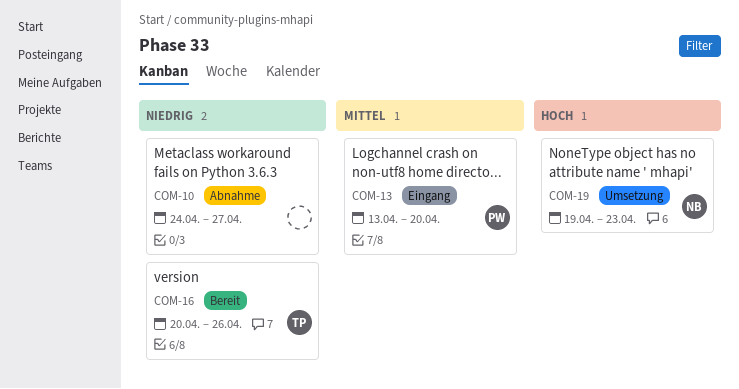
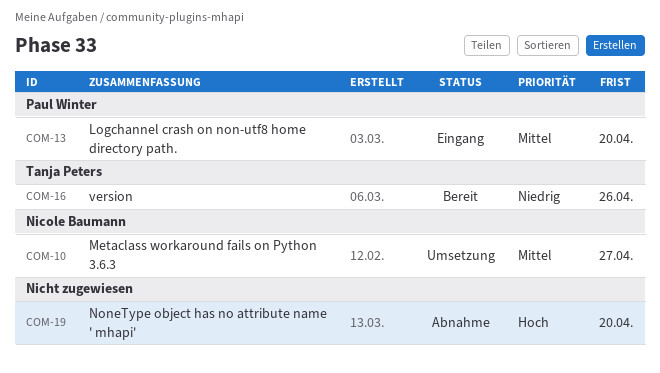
COM-10, status: Abnahme -> Umsetzung
COM-10, owner: none -> Nicole Baumann
COM-10, priority: Niedrig -> Mittel
COM-19, status: Umsetzung -> Abnahme
COM-19, owner: Nicole Baumann -> none
COM-19, due: Apr 23 -> Apr 20

